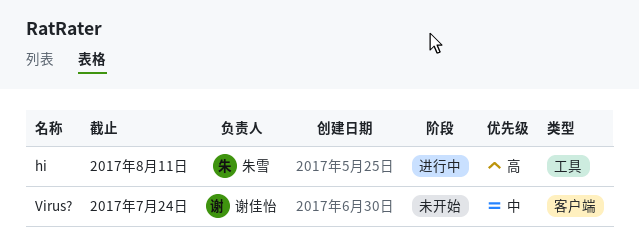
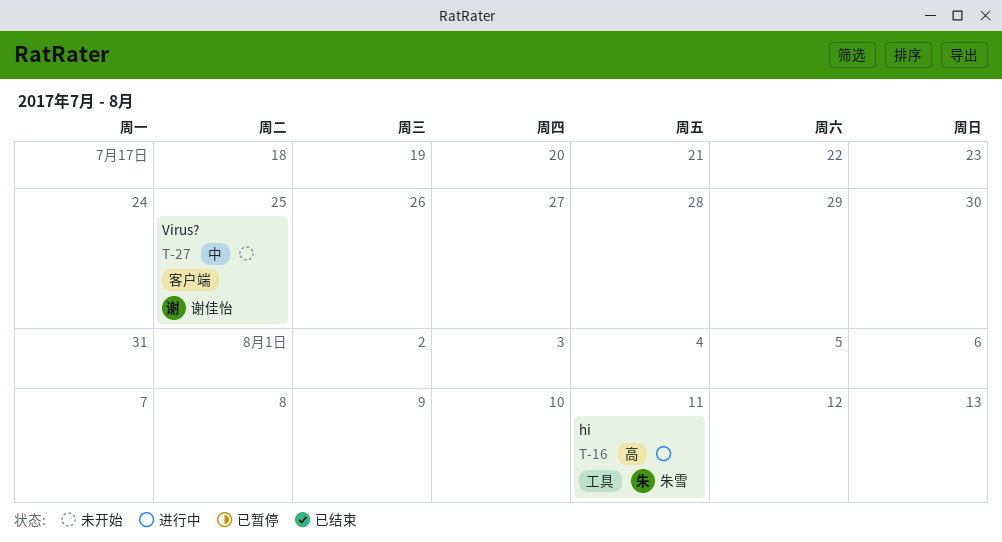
Virus?, due: Jul 24 -> Jul 25

